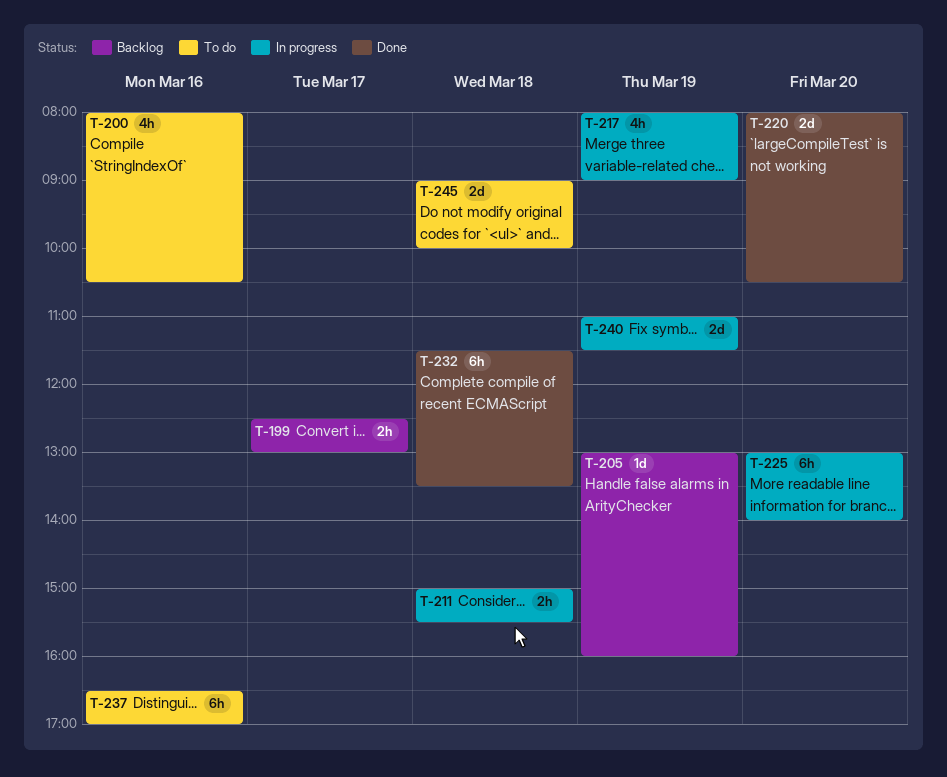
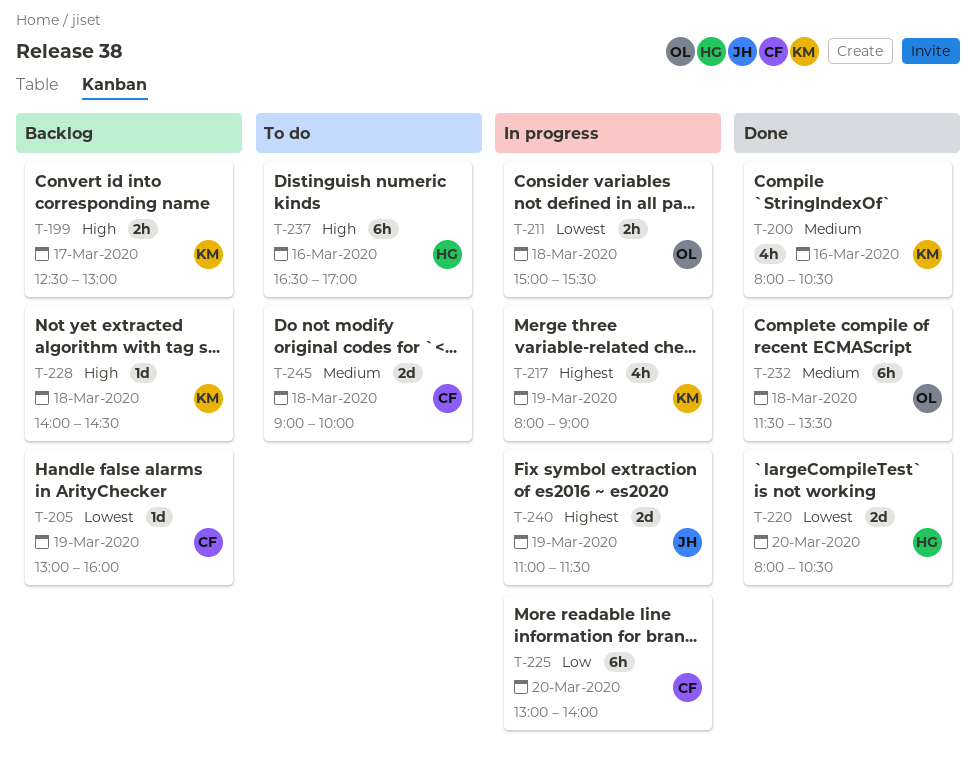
T-200, status: To do -> Done
T-228: none -> present

